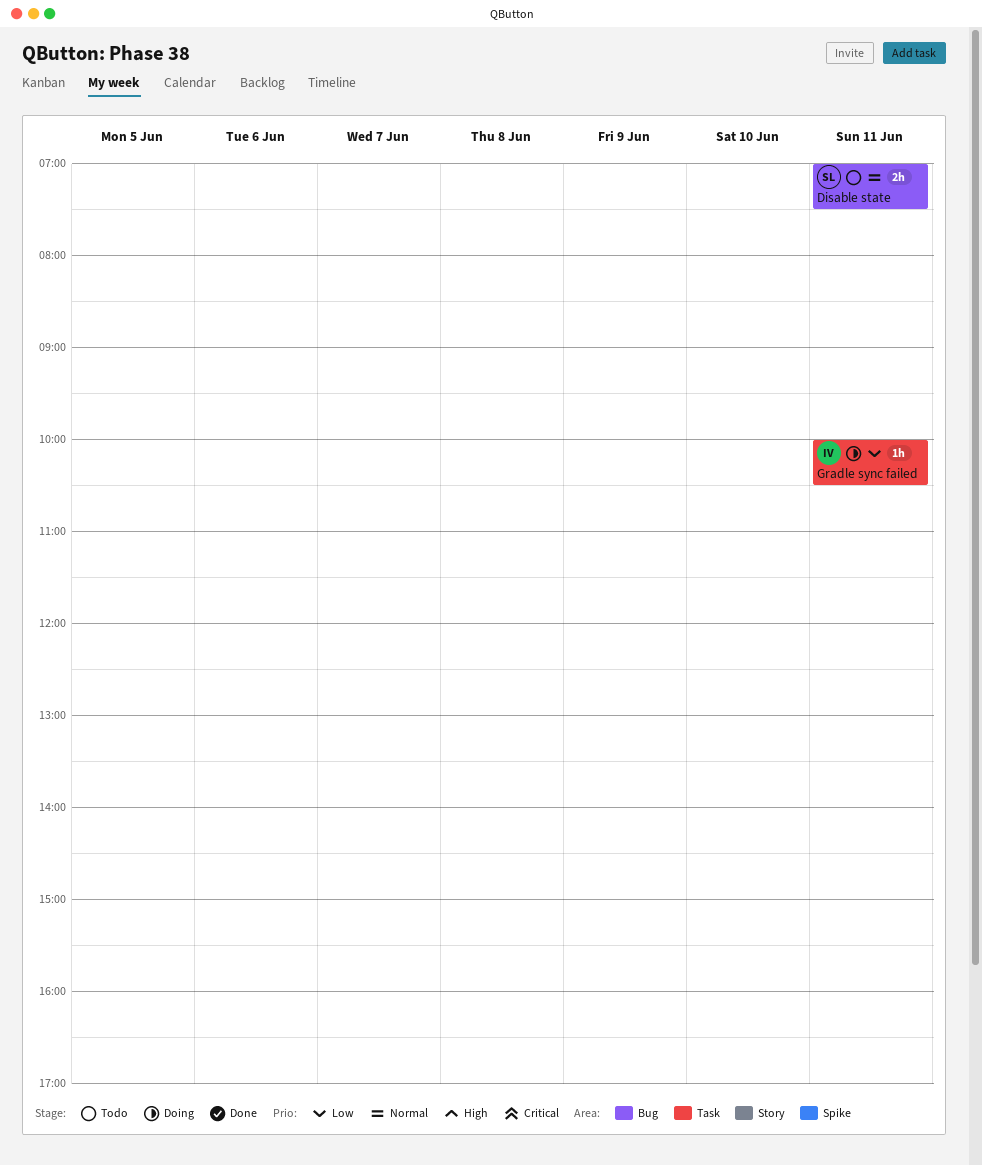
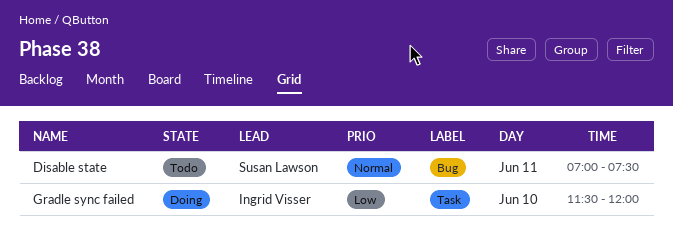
Gradle sync failed, day: Jun 11 -> Jun 10
Gradle sync failed, begins: 10:00 -> 11:30
Gradle sync failed, ends: 10:30 -> 12:00

